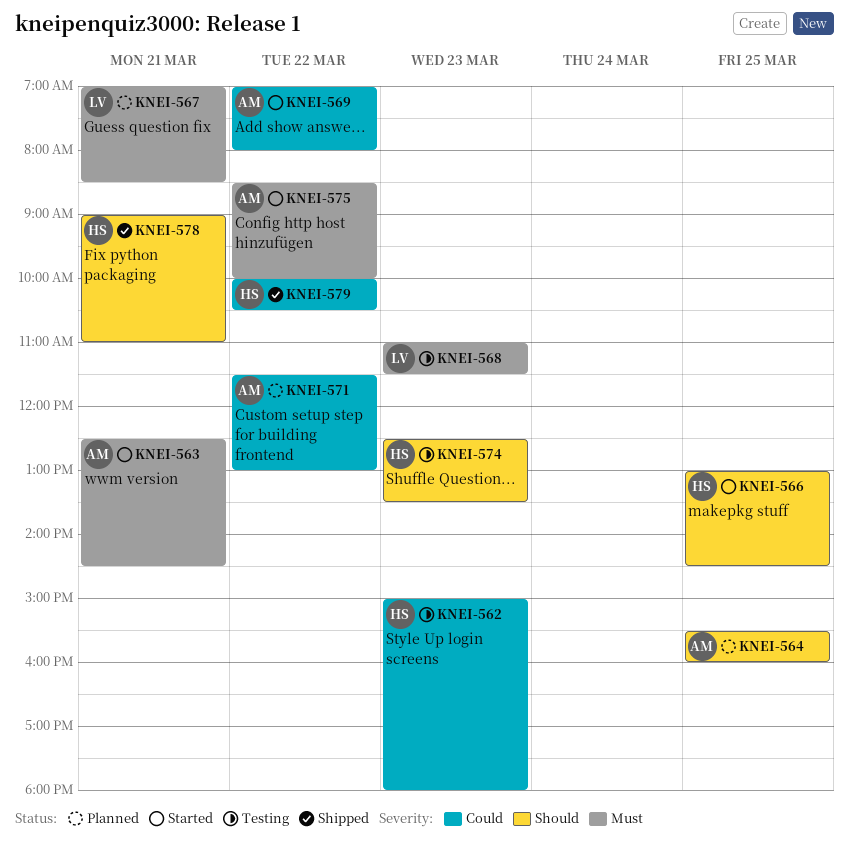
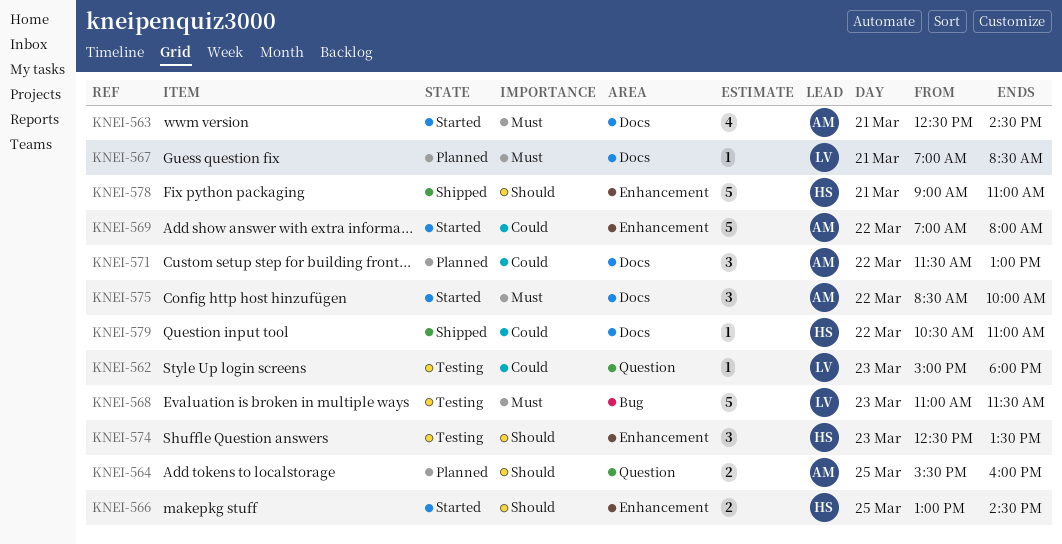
KNEI-562, owner: HS -> LV
KNEI-579, begins: 10:00 -> 10:30
KNEI-579, ends: 10:30 -> 11:00

